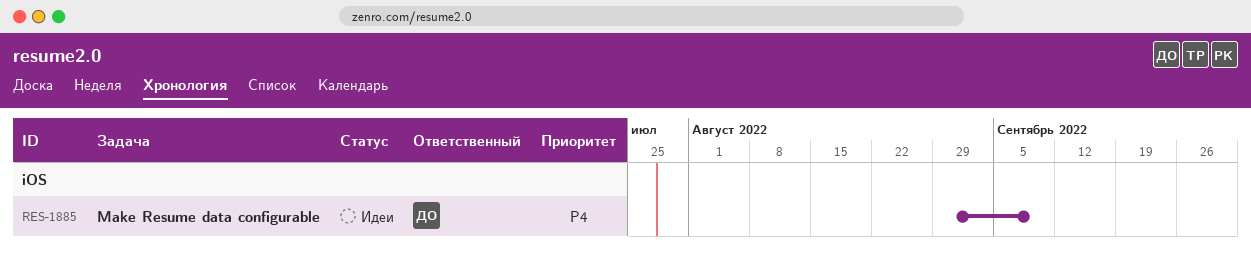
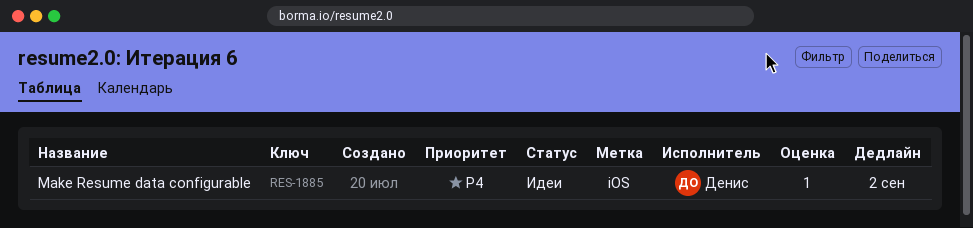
RES-1885, due: Sep 9 -> Sep 2

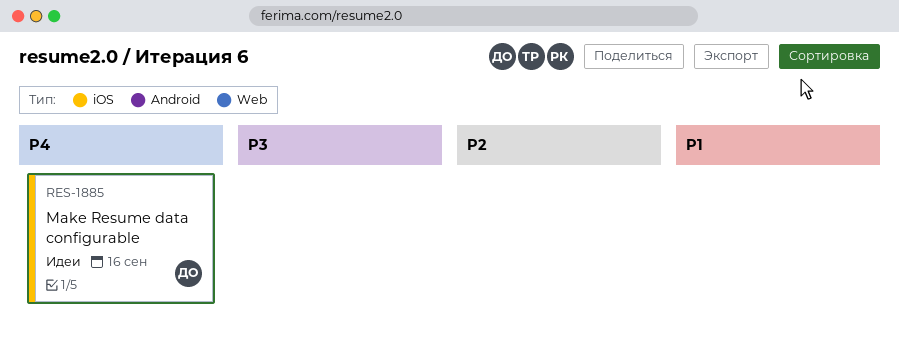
RES-1885, due: Sep 2 -> Sep 16

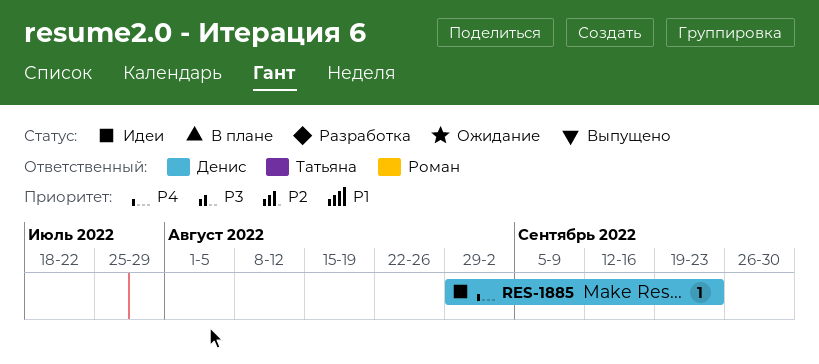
RES-1885, due: Sep 16 -> Sep 23

